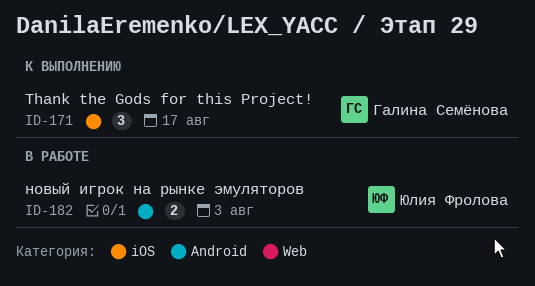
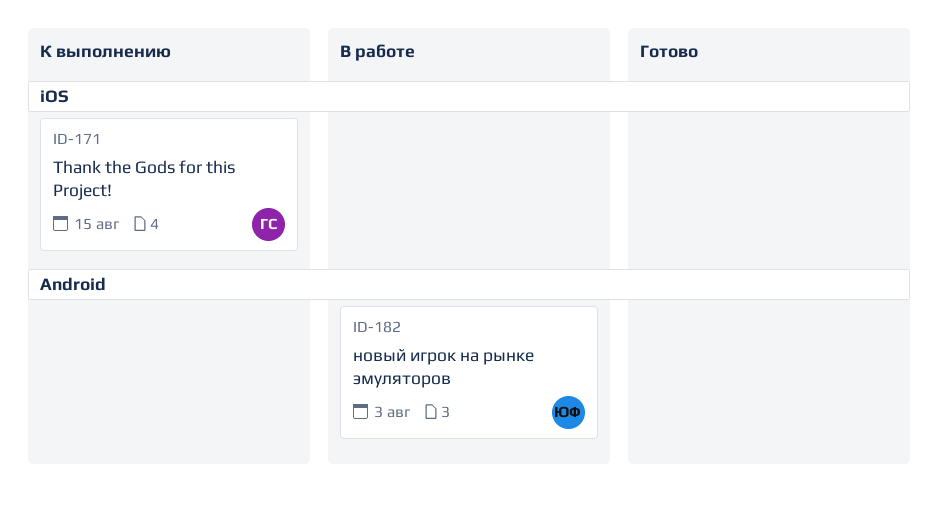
ID-171, due: Aug 17 -> Aug 15

